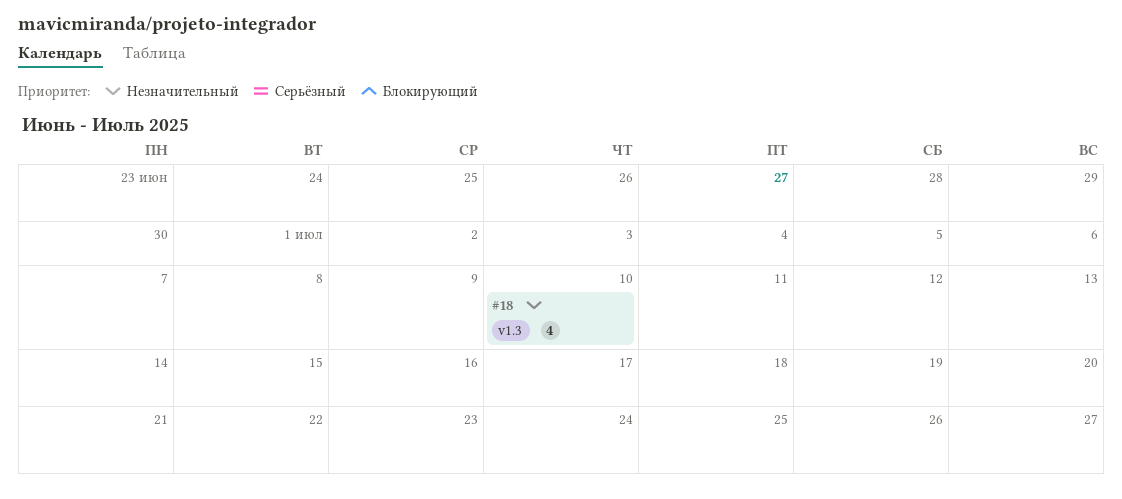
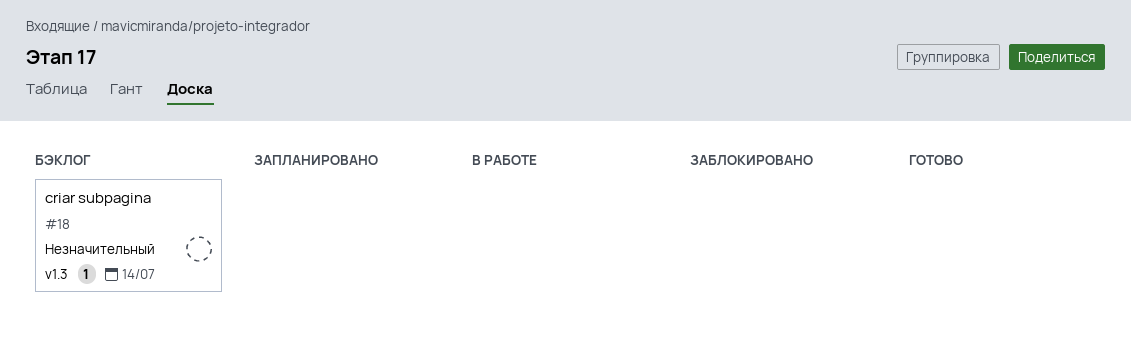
#18, estimate: 4 -> 1
#18, due: Jul 10 -> Jul 14

